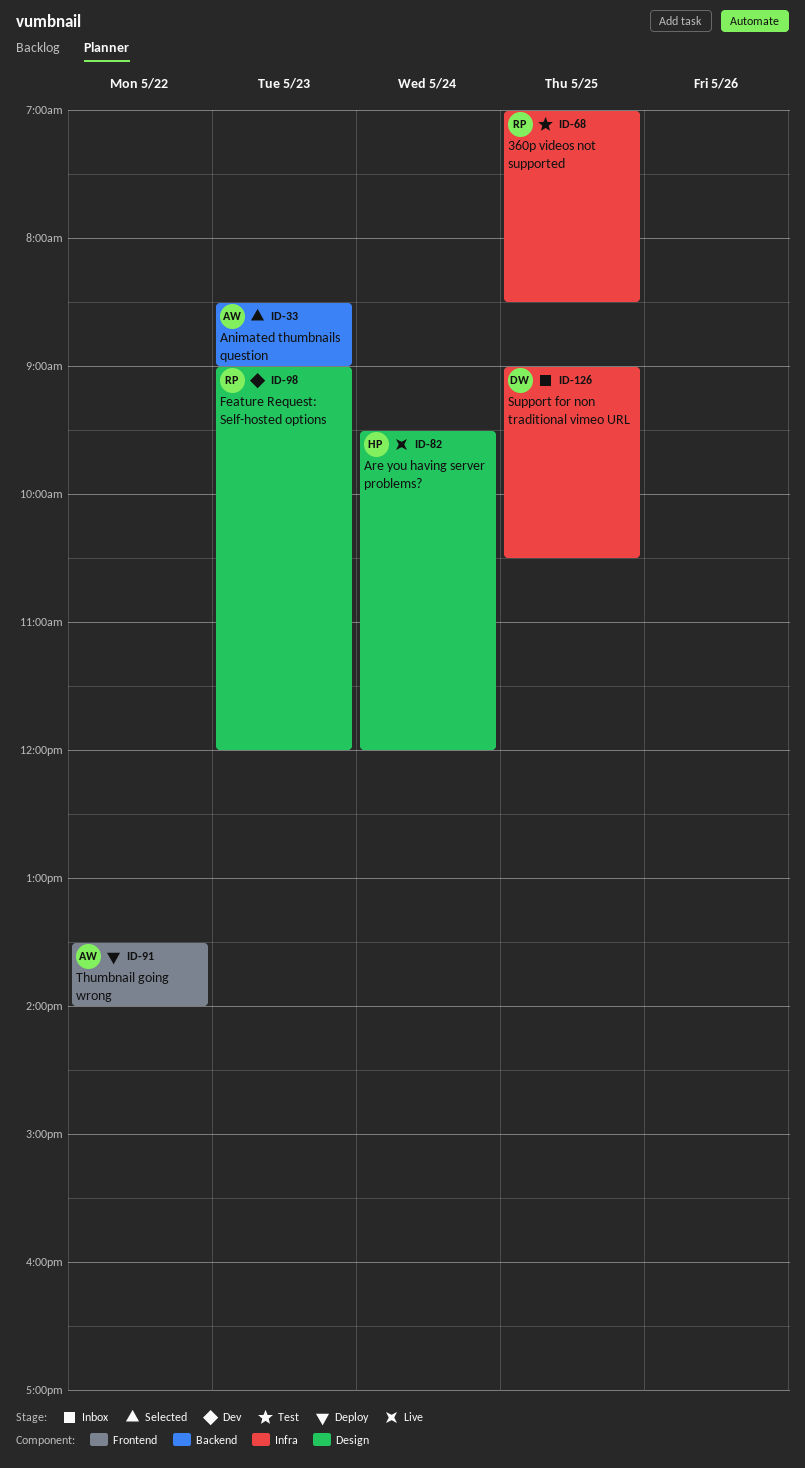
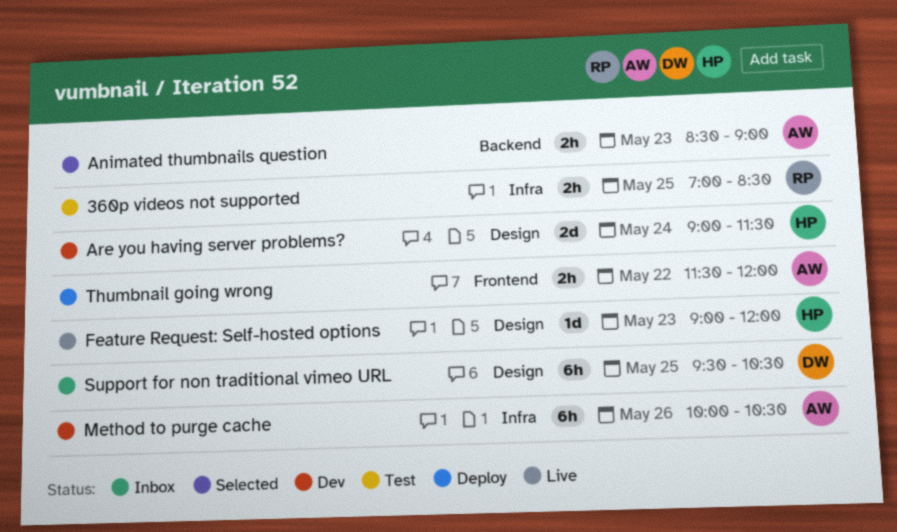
Are you having server problems?, status: Live -> Dev
Are you having server problems?, begins: 09:30 -> 09:00
Are you having server problems?, ends: 12:00 -> 11:30
Feature Request: Self-hosted options, status: Dev -> Live
Feature Request: Self-hosted options, owner: RP -> HP
Method to purge cache: none -> present
Support for non traditional vimeo URL, label: Infra -> Design
Support for non traditional vimeo URL, begins: 09:00 -> 09:30
Thumbnail going wrong, begins: 13:30 -> 11:30
Thumbnail going wrong, ends: 14:00 -> 12:00

